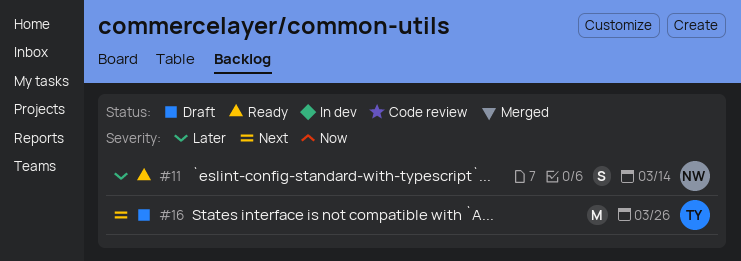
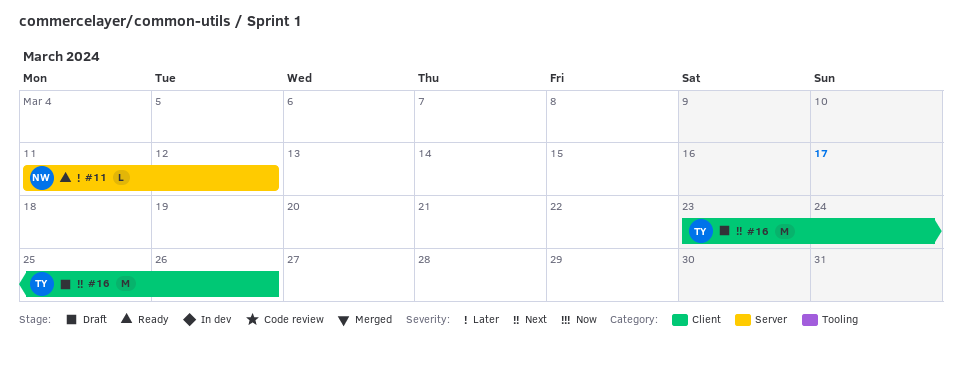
#11, estimate: S -> L
#11, due: Mar 14 -> Mar 12

